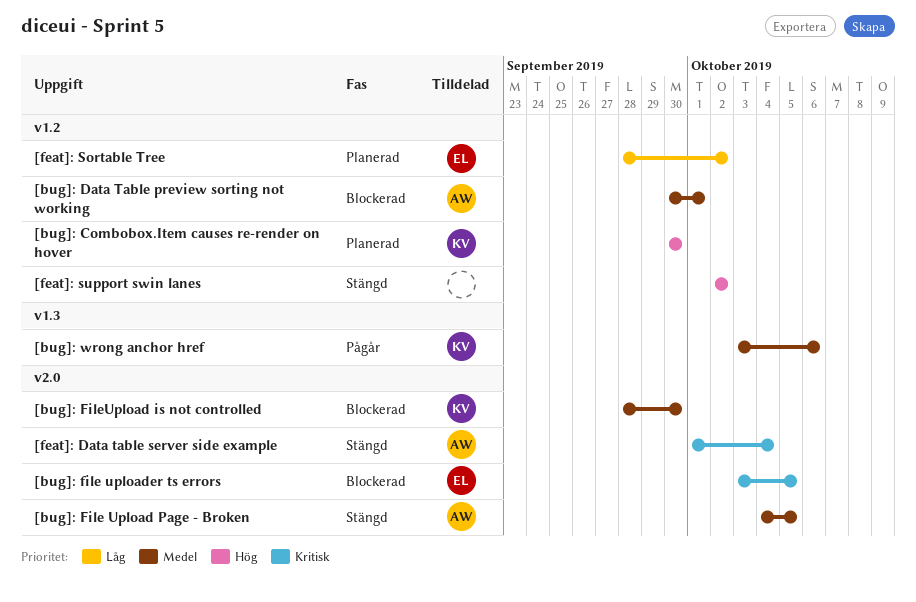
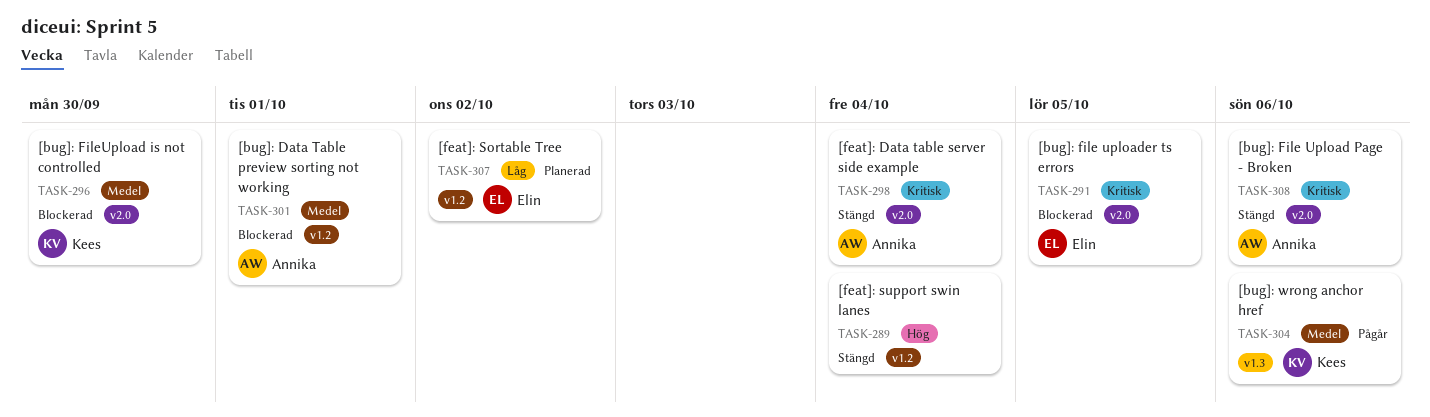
[bug]: Combobox.Item causes re-render on hover: present -> none
[bug]: File Upload Page - Broken, priority: Medel -> Kritisk
[bug]: File Upload Page - Broken, due: Oct 5 -> Oct 6
[feat]: support swin lanes, due: Oct 2 -> Oct 4

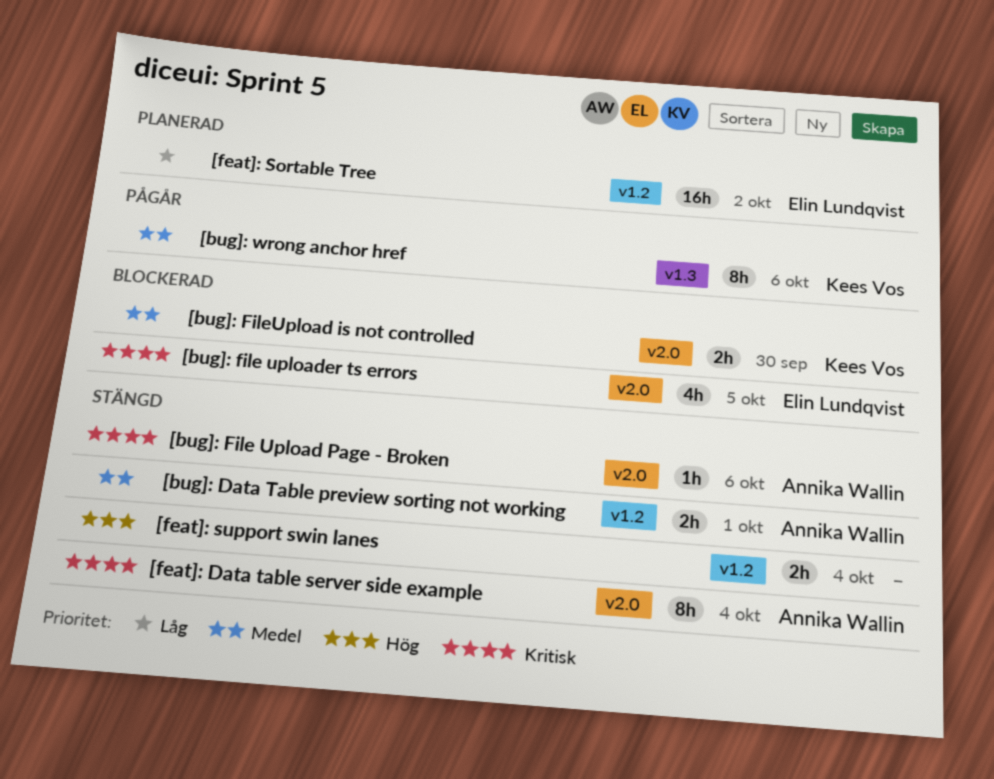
[bug]: Data Table preview sorting not working, status: Blockerad -> Stängd

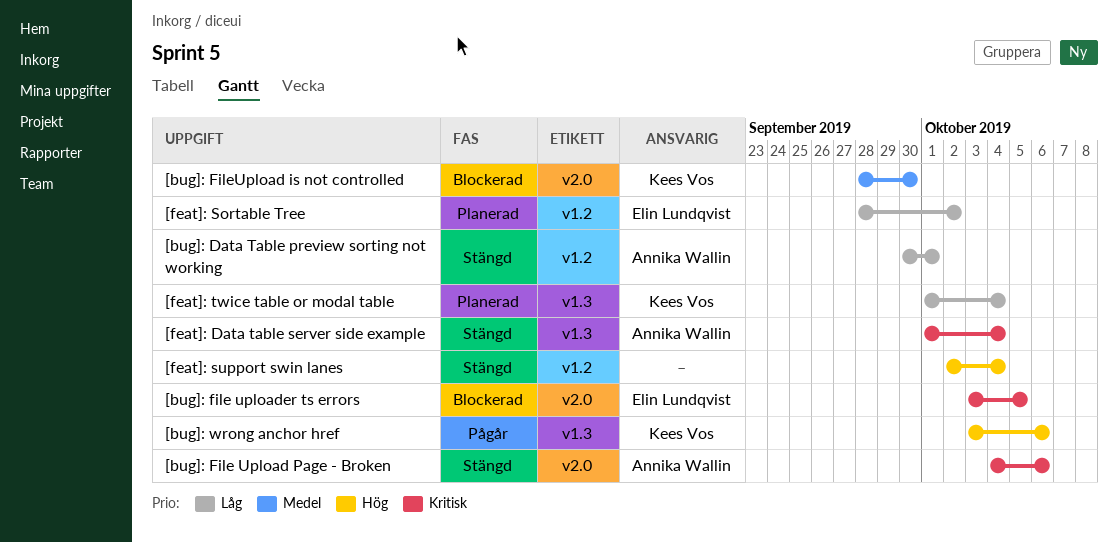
[bug]: Data Table preview sorting not working, priority: Medel -> Låg
[bug]: wrong anchor href, priority: Medel -> Hög
[feat]: Data table server side example, label: v2.0 -> v1.3
[feat]: twice table or modal table: none -> present

